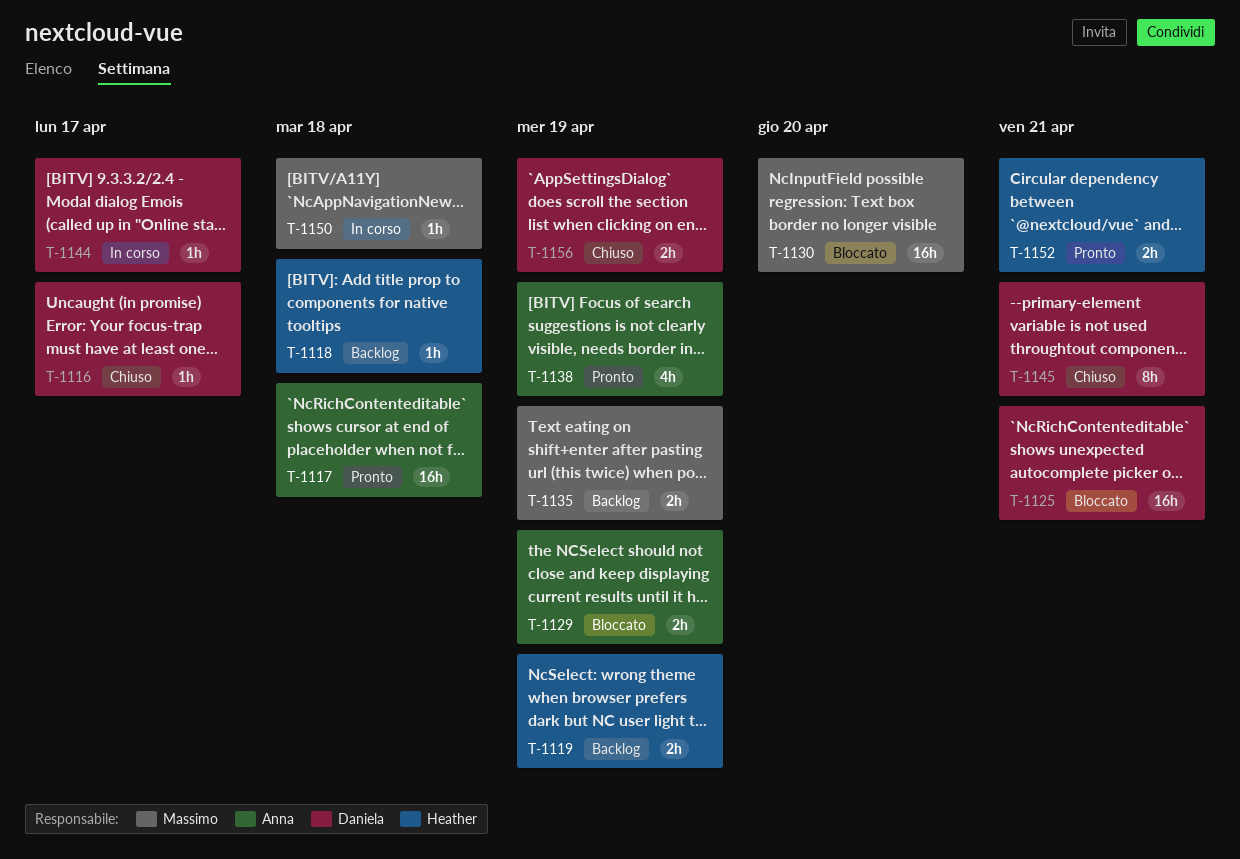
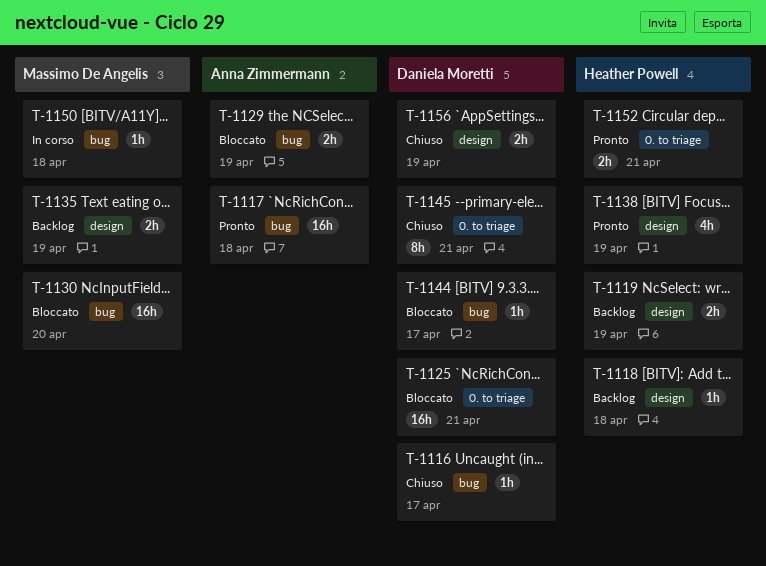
T-1138, owner: Anna Zimmermann -> Heather Powell
T-1144, status: In corso -> Bloccato

